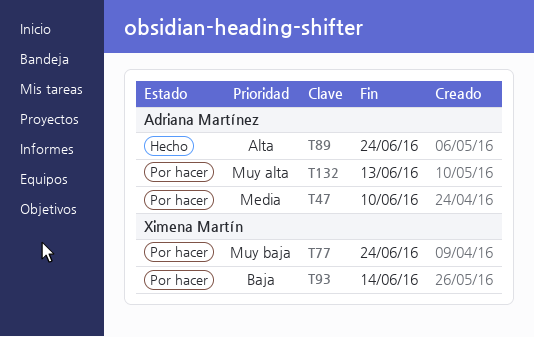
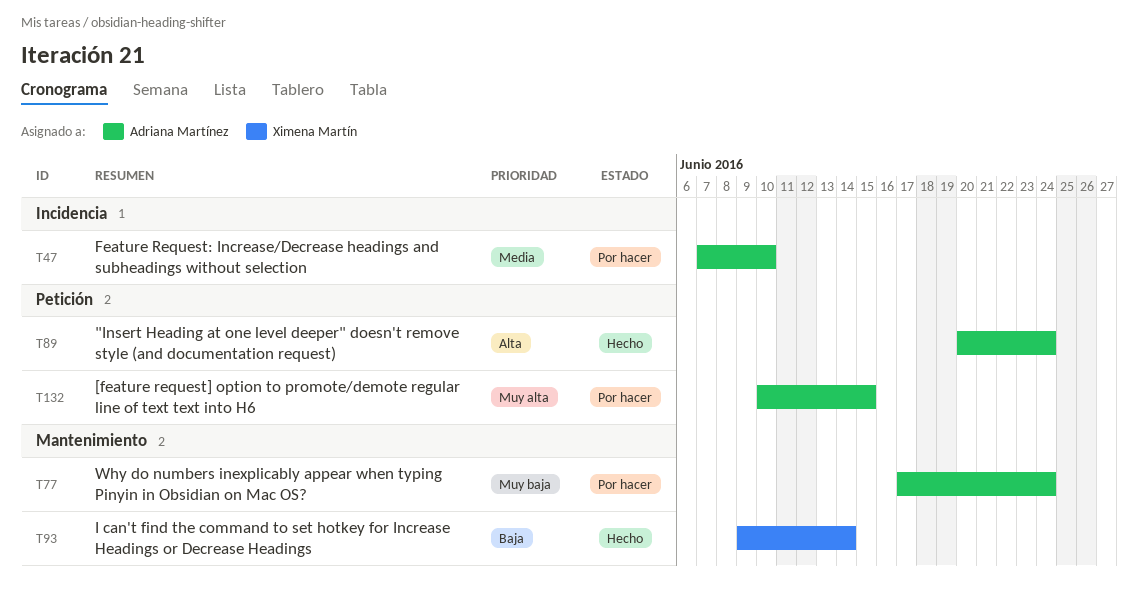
T77, owner: Ximena Martín -> Adriana Martínez
T93, status: Por hacer -> Hecho
T132, due: Jun 13 -> Jun 15

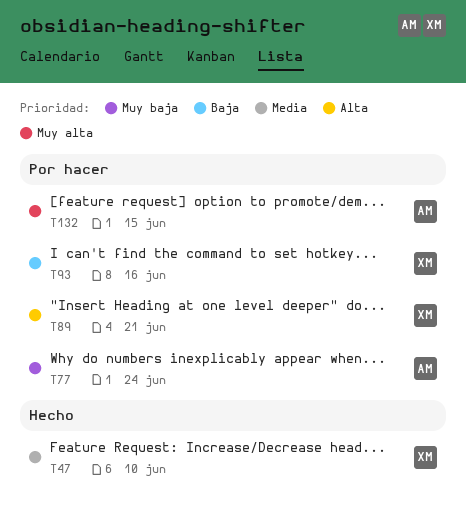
T47, status: Por hacer -> Hecho
T47, owner: Adriana Martínez -> Ximena Martín
T89, status: Hecho -> Por hacer
T89, owner: Adriana Martínez -> Ximena Martín
T89, due: Jun 24 -> Jun 21
T93, status: Hecho -> Por hacer
T93, due: Jun 14 -> Jun 16

